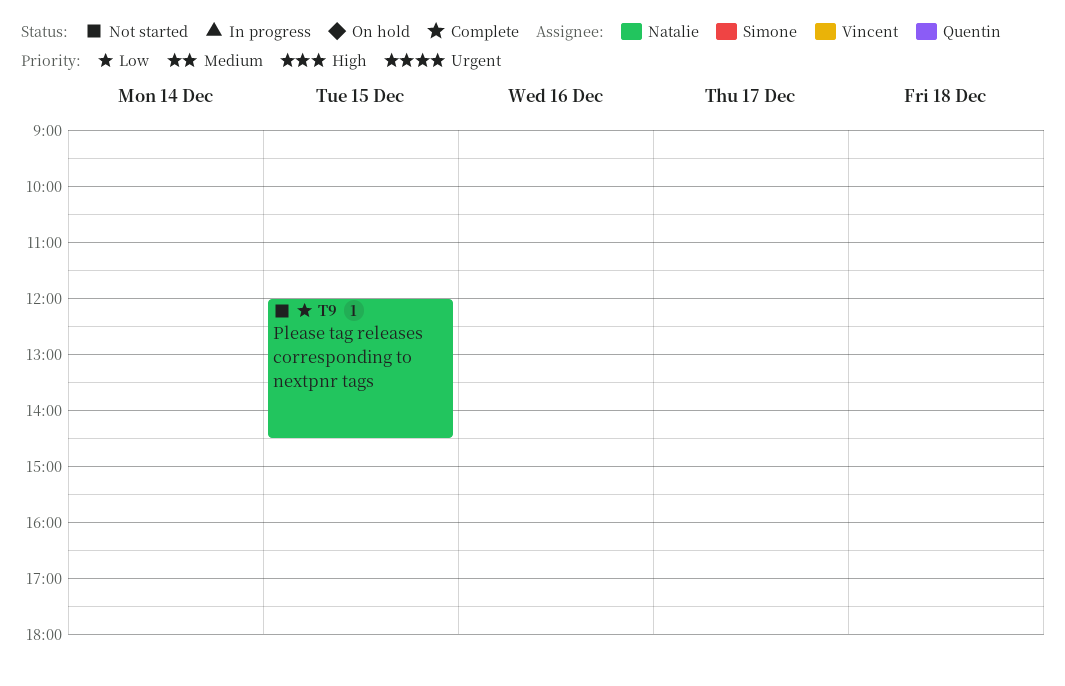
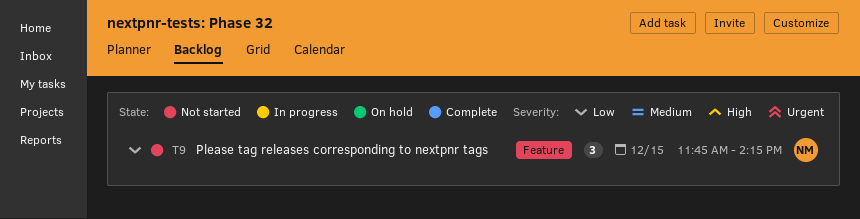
T9, estimate: 1 -> 3
T9, begins: 12:00 -> 11:45
T9, ends: 14:30 -> 14:15

